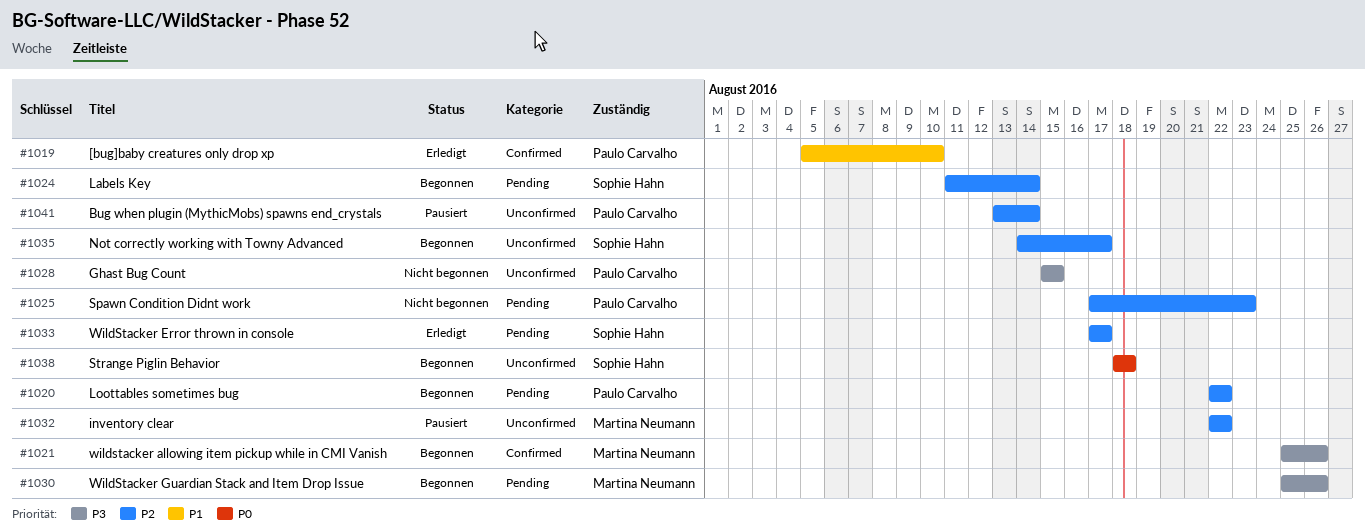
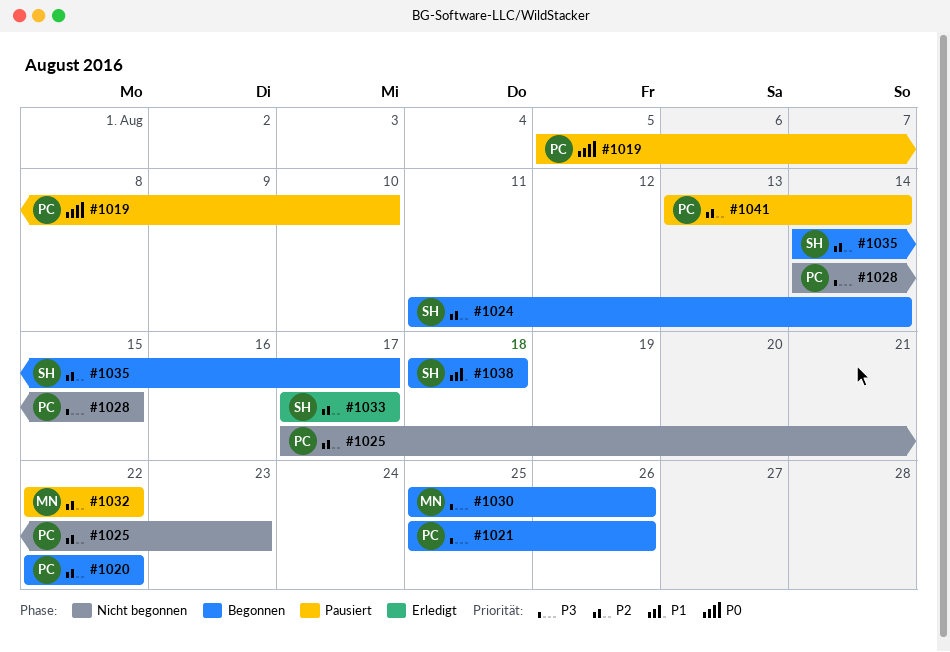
#1019, status: Erledigt -> Pausiert
#1019, priority: P1 -> P0
#1021, owner: Martina Neumann -> Paulo Carvalho
#1028, start: Aug 15 -> Aug 14
#1038, priority: P0 -> P1

